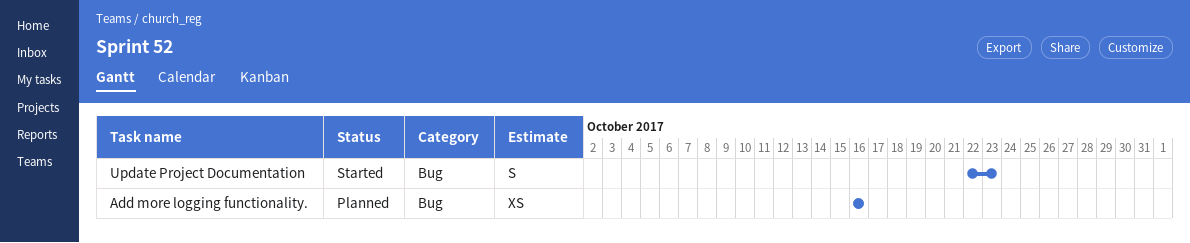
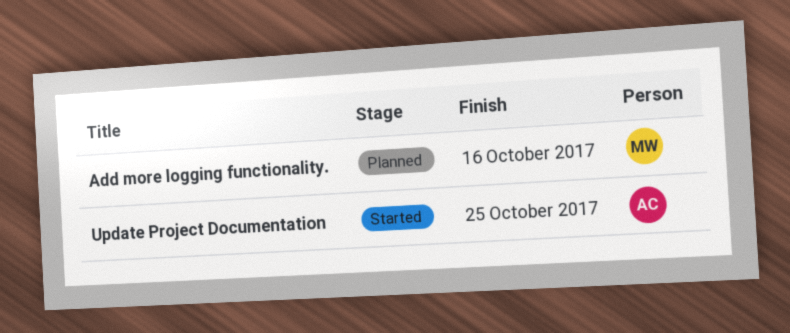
Update Project Documentation, due: Oct 23 -> Oct 25

